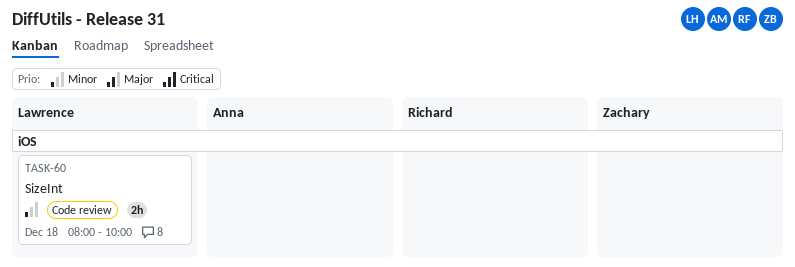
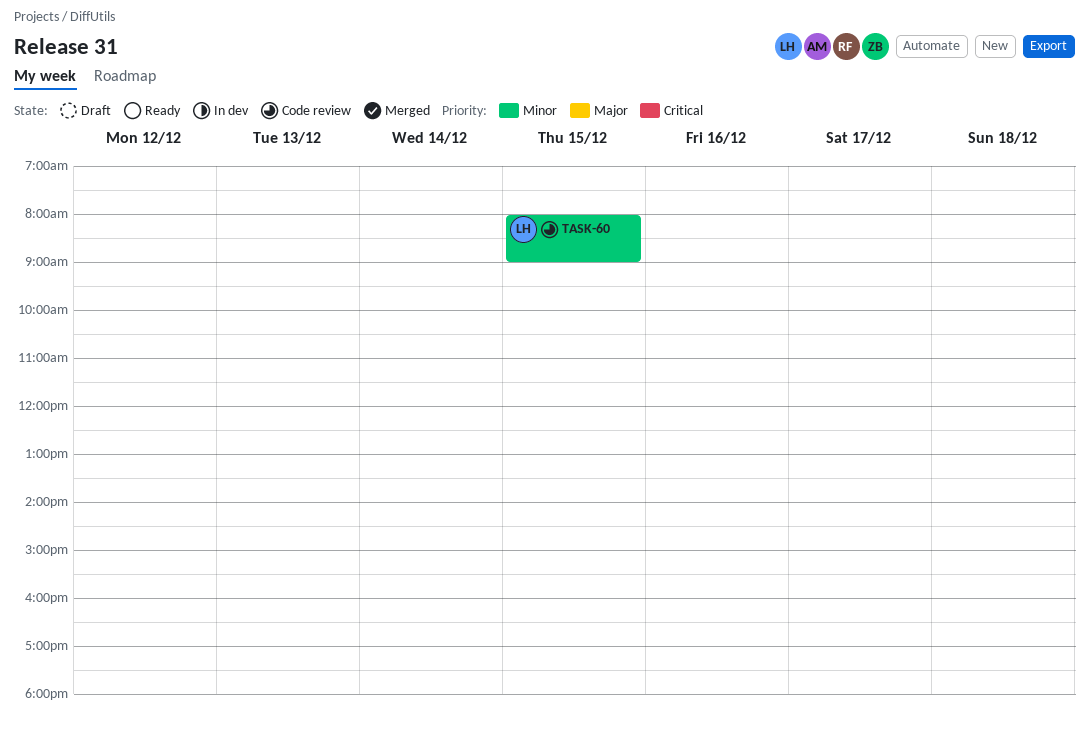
TASK-60, day: Dec 18 -> Dec 15
TASK-60, ends: 10:00 -> 09:00

